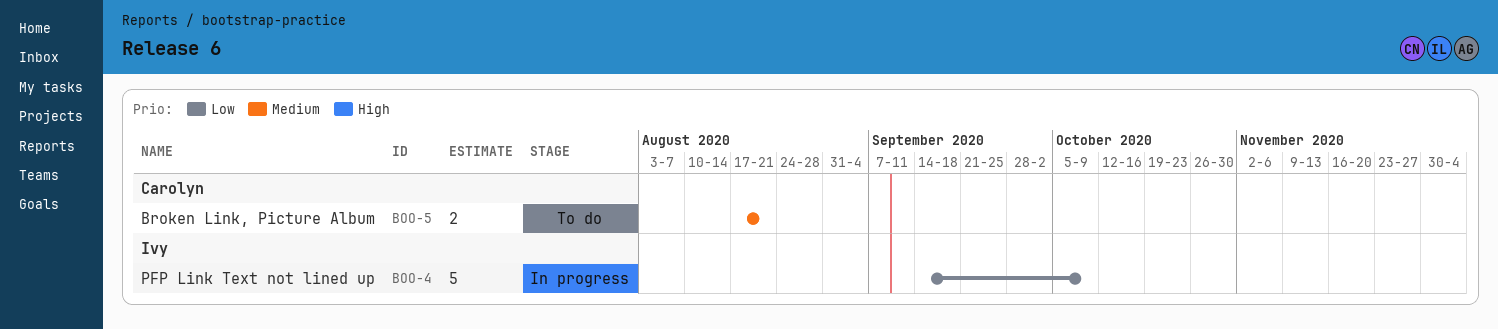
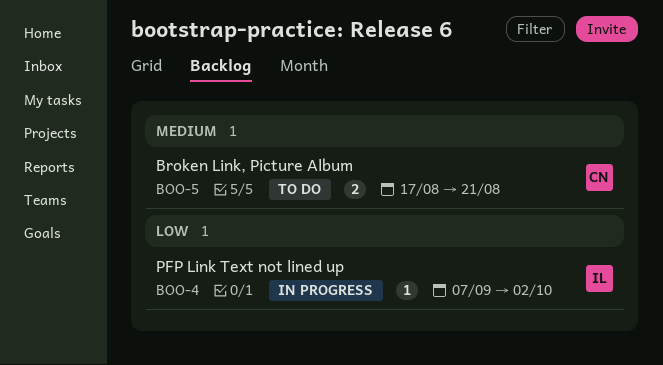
BOO-4, estimate: 5 -> 1
BOO-4, start: Sep 14 -> Sep 7
BOO-4, due: Oct 9 -> Oct 2

